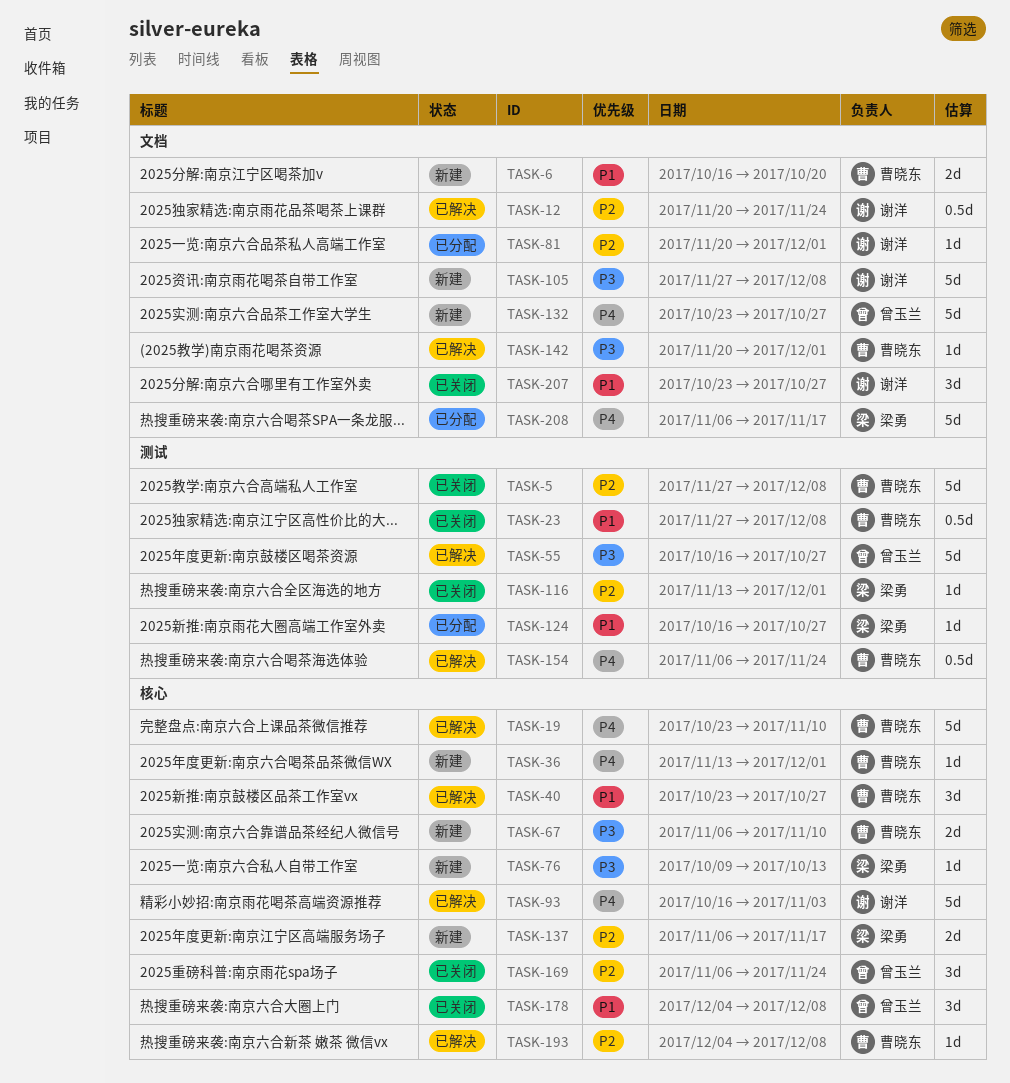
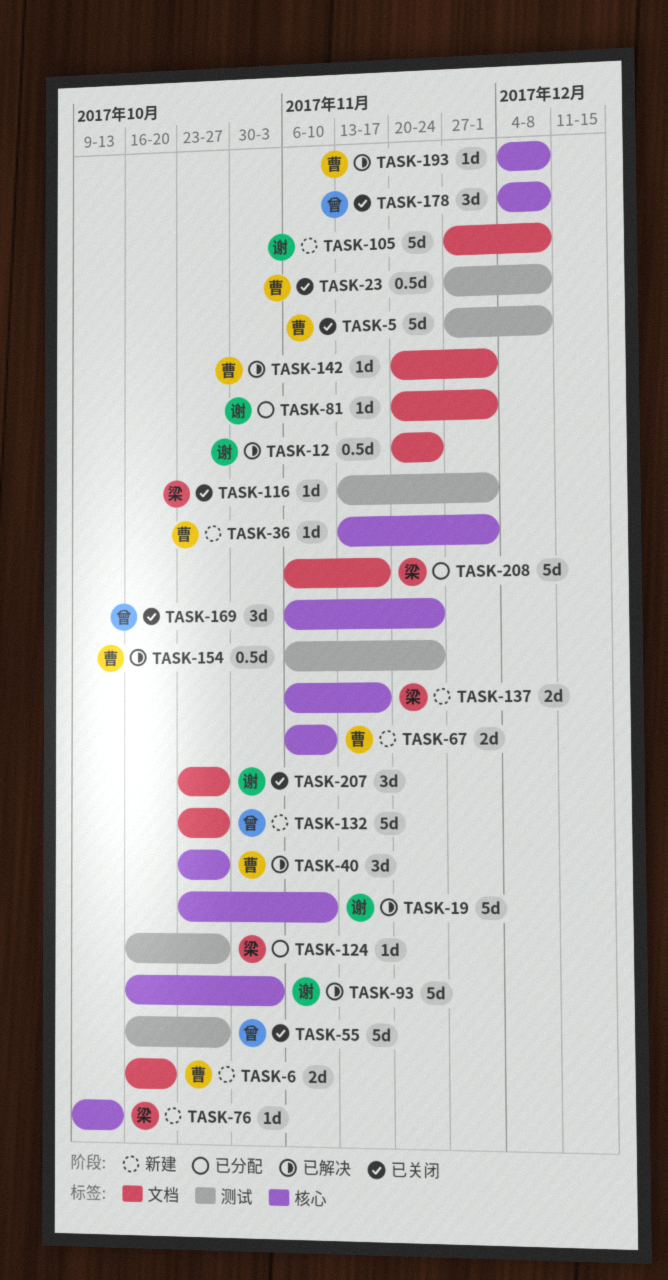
TASK-19, owner: 曹晓东 -> 谢洋
TASK-55, status: 已解决 -> 已关闭

